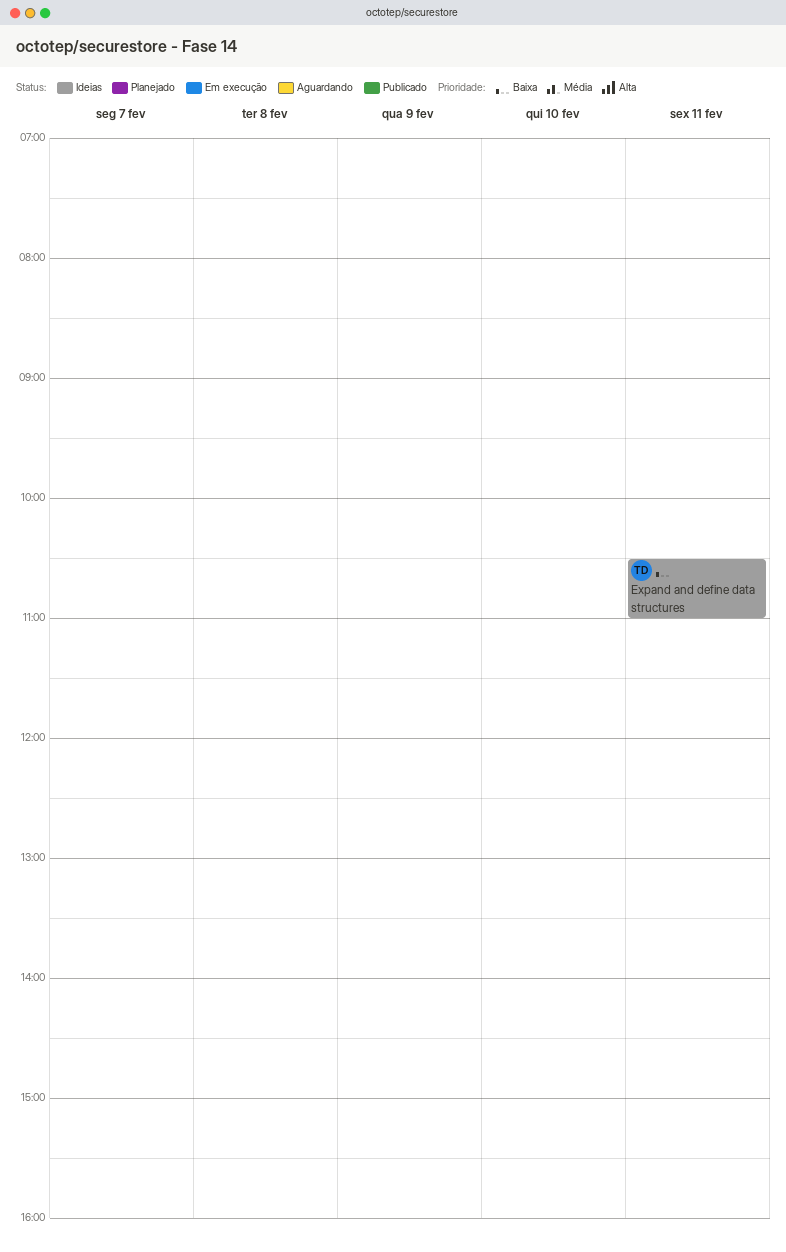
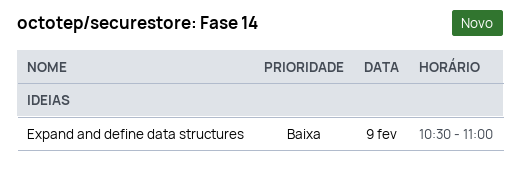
Expand and define data structures, day: Feb 11 -> Feb 9

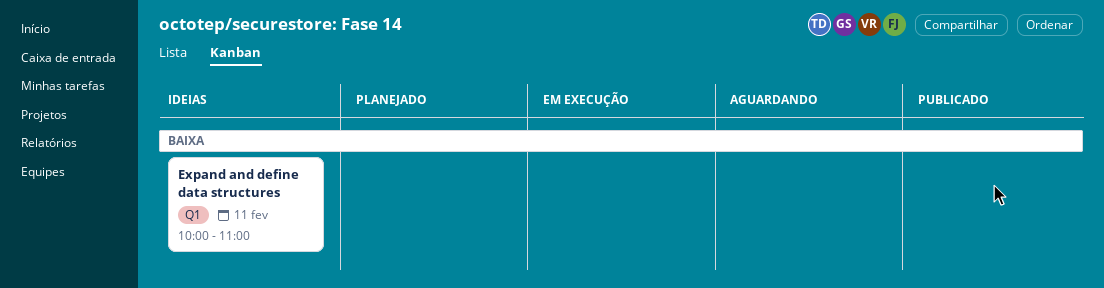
Expand and define data structures, day: Feb 9 -> Feb 11
Expand and define data structures, begins: 10:30 -> 10:00

